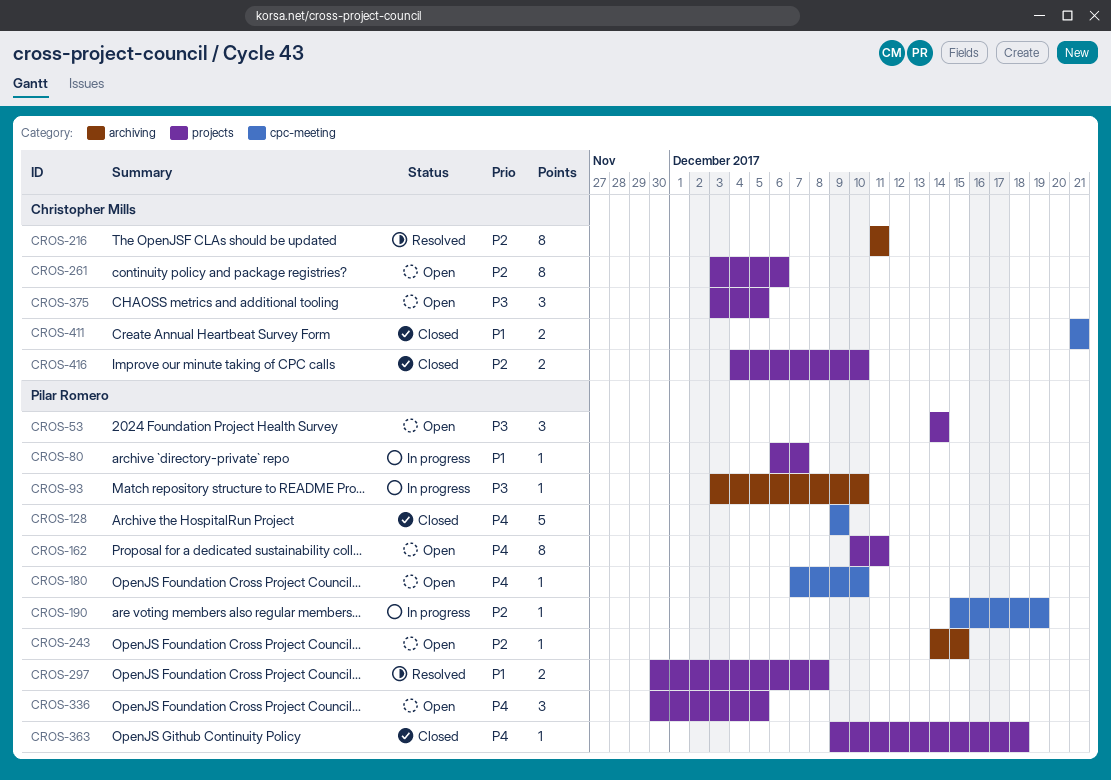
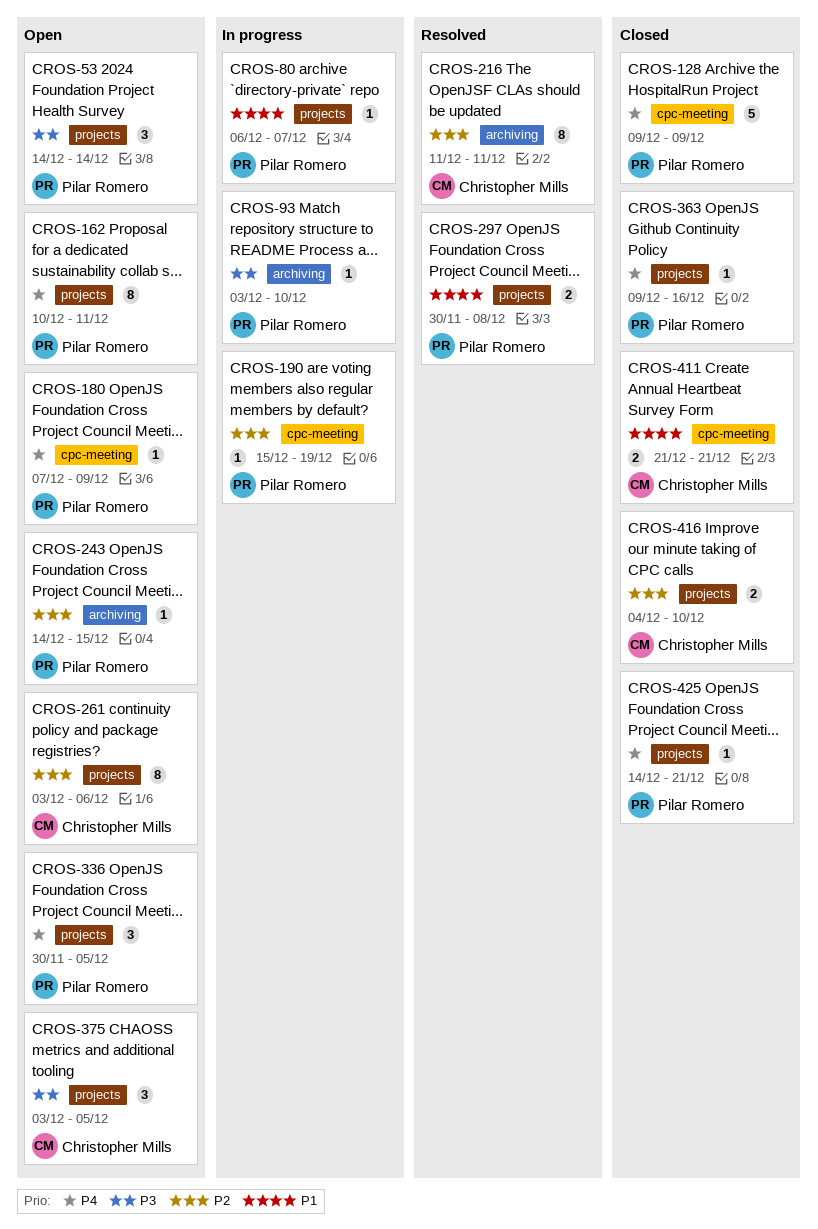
CROS-180, due: Dec 10 -> Dec 9
CROS-363, due: Dec 18 -> Dec 16
CROS-425: none -> present

